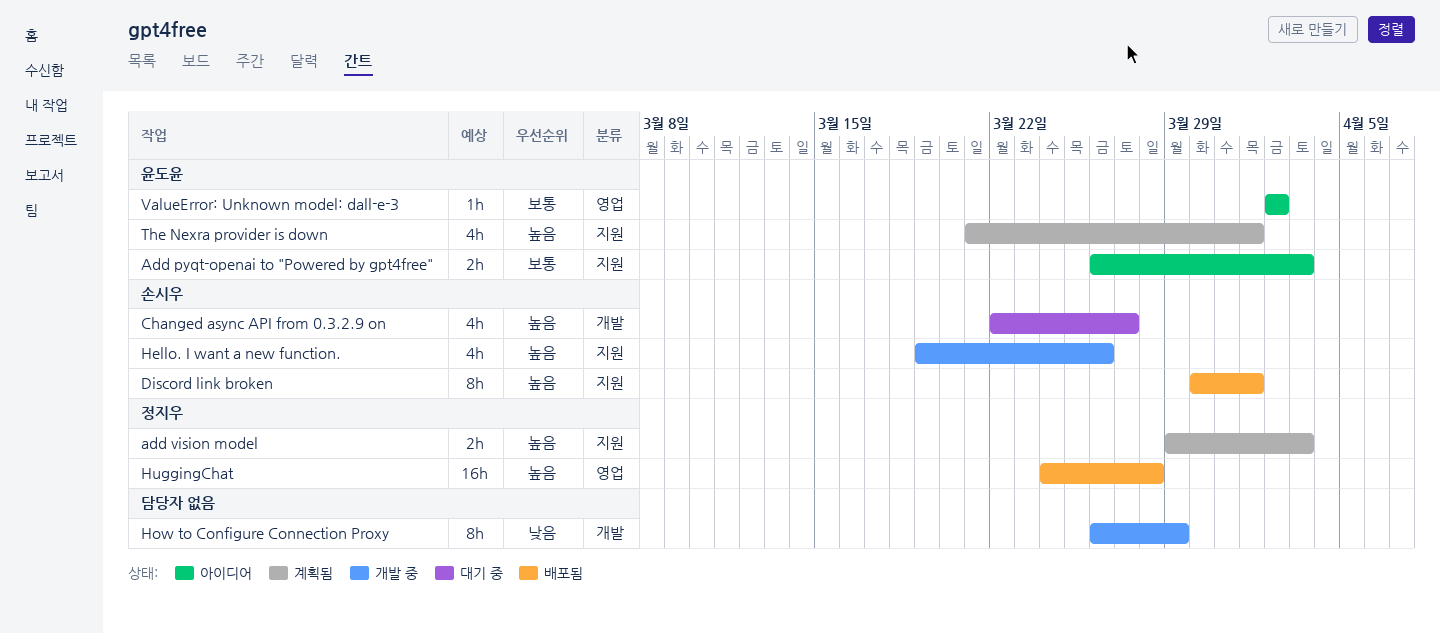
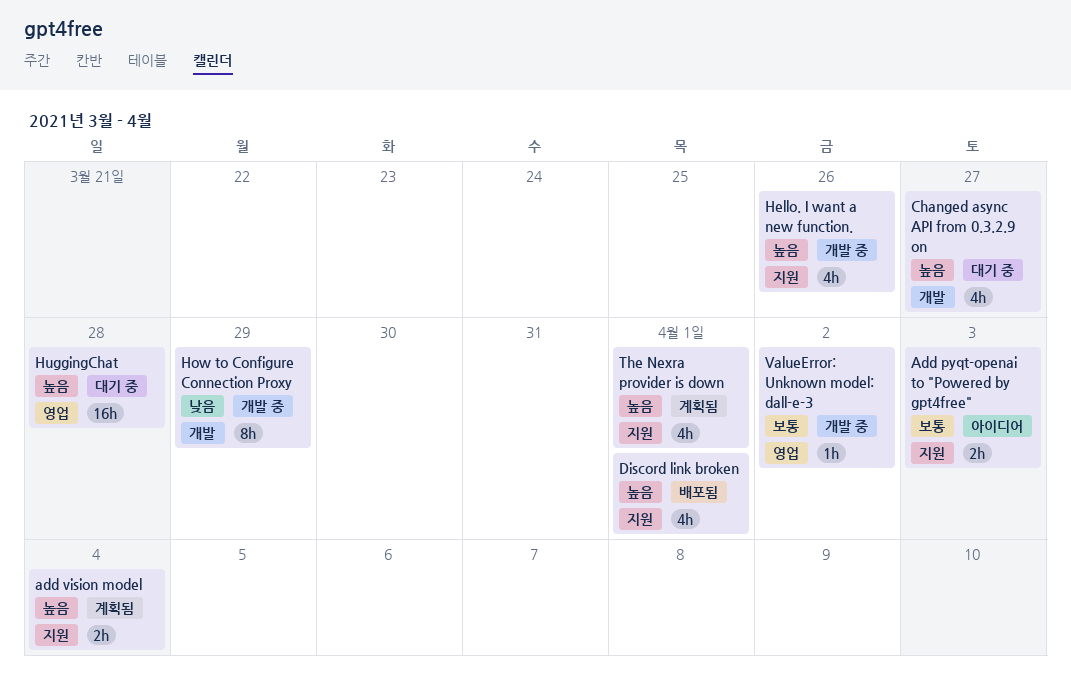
add vision model, due: Apr 3 -> Apr 4
Discord link broken, estimate: 8h -> 4h
HuggingChat, status: 배포됨 -> 대기 중
ValueError: Unknown model: dall-e-3, status: 아이디어 -> 개발 중

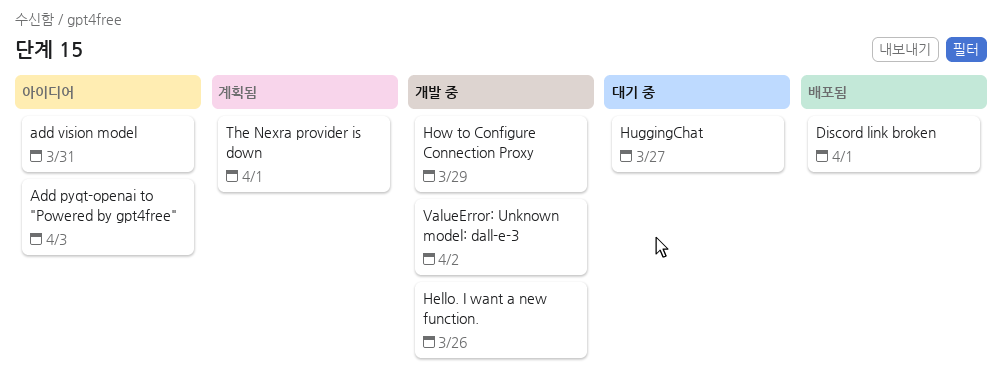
add vision model, status: 계획됨 -> 아이디어
add vision model, due: Apr 4 -> Mar 31
Changed async API from 0.3.2.9 on: present -> none
HuggingChat, due: Mar 28 -> Mar 27

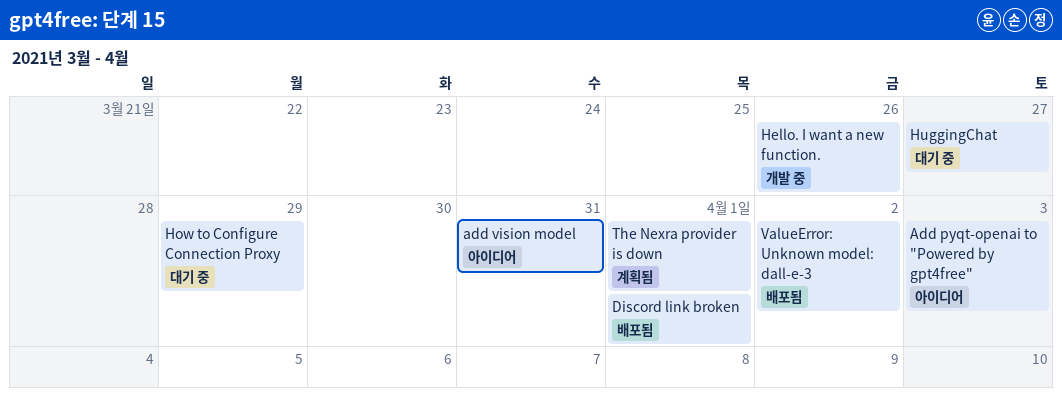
How to Configure Connection Proxy, status: 개발 중 -> 대기 중
ValueError: Unknown model: dall-e-3, status: 개발 중 -> 배포됨

